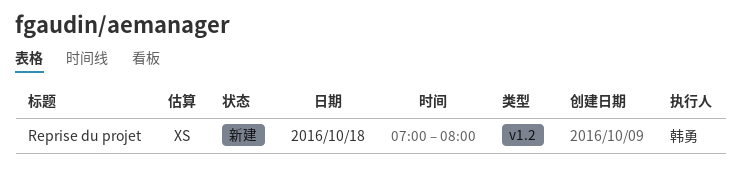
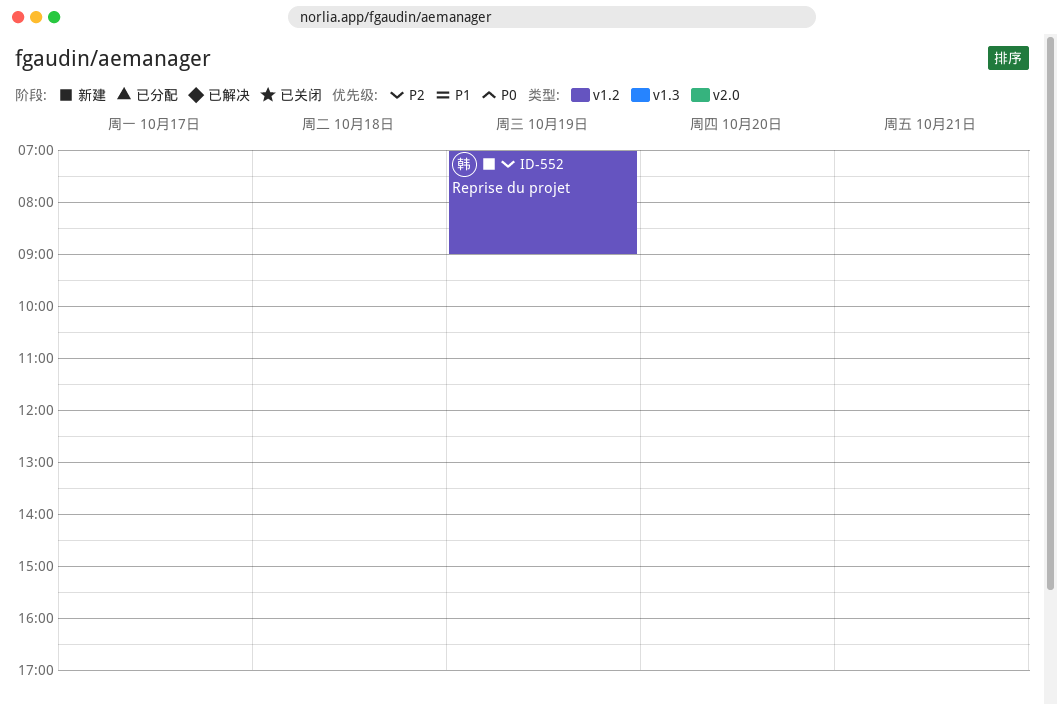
Reprise du projet, day: Oct 18 -> Oct 19
Reprise du projet, ends: 08:00 -> 09:00

